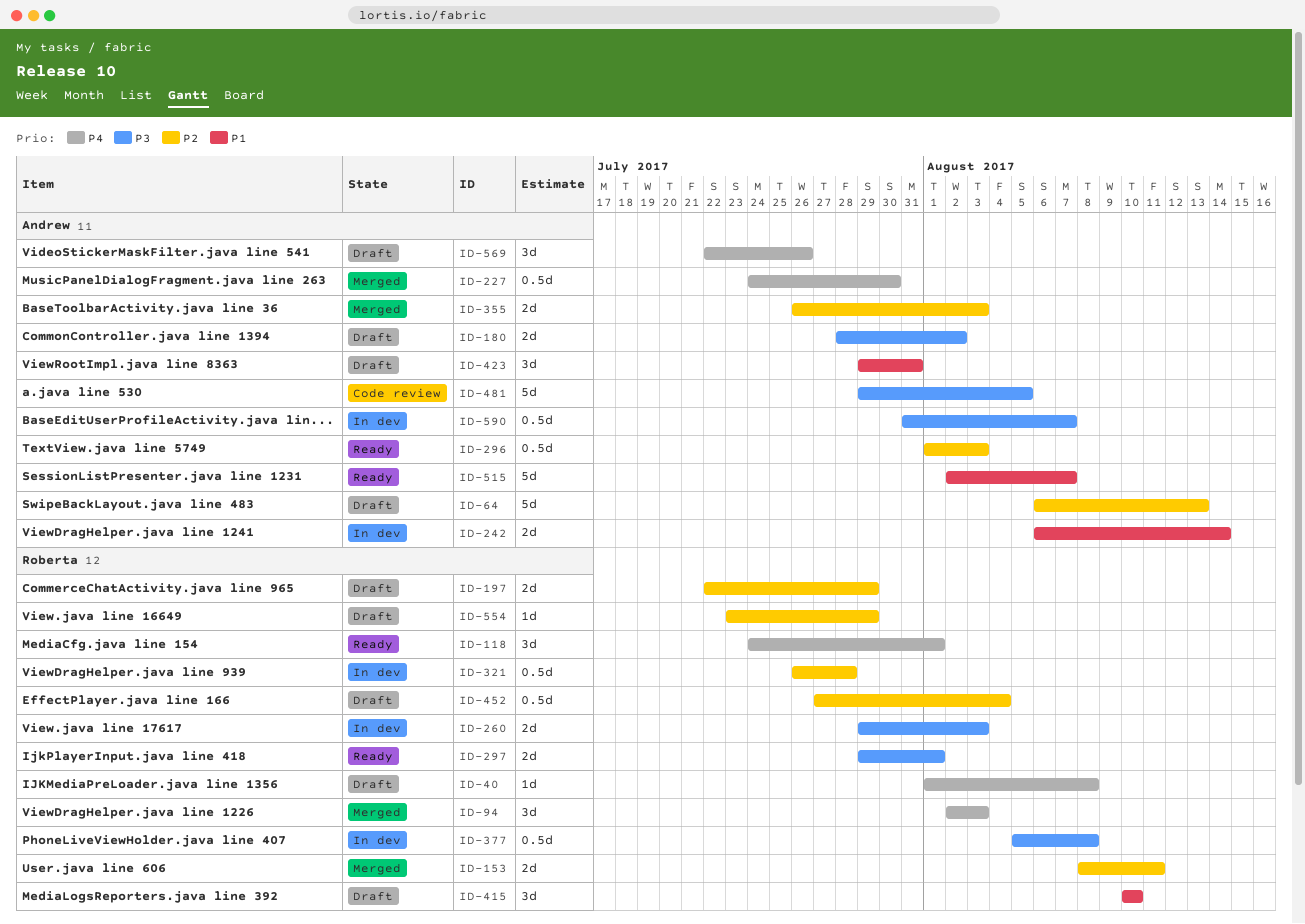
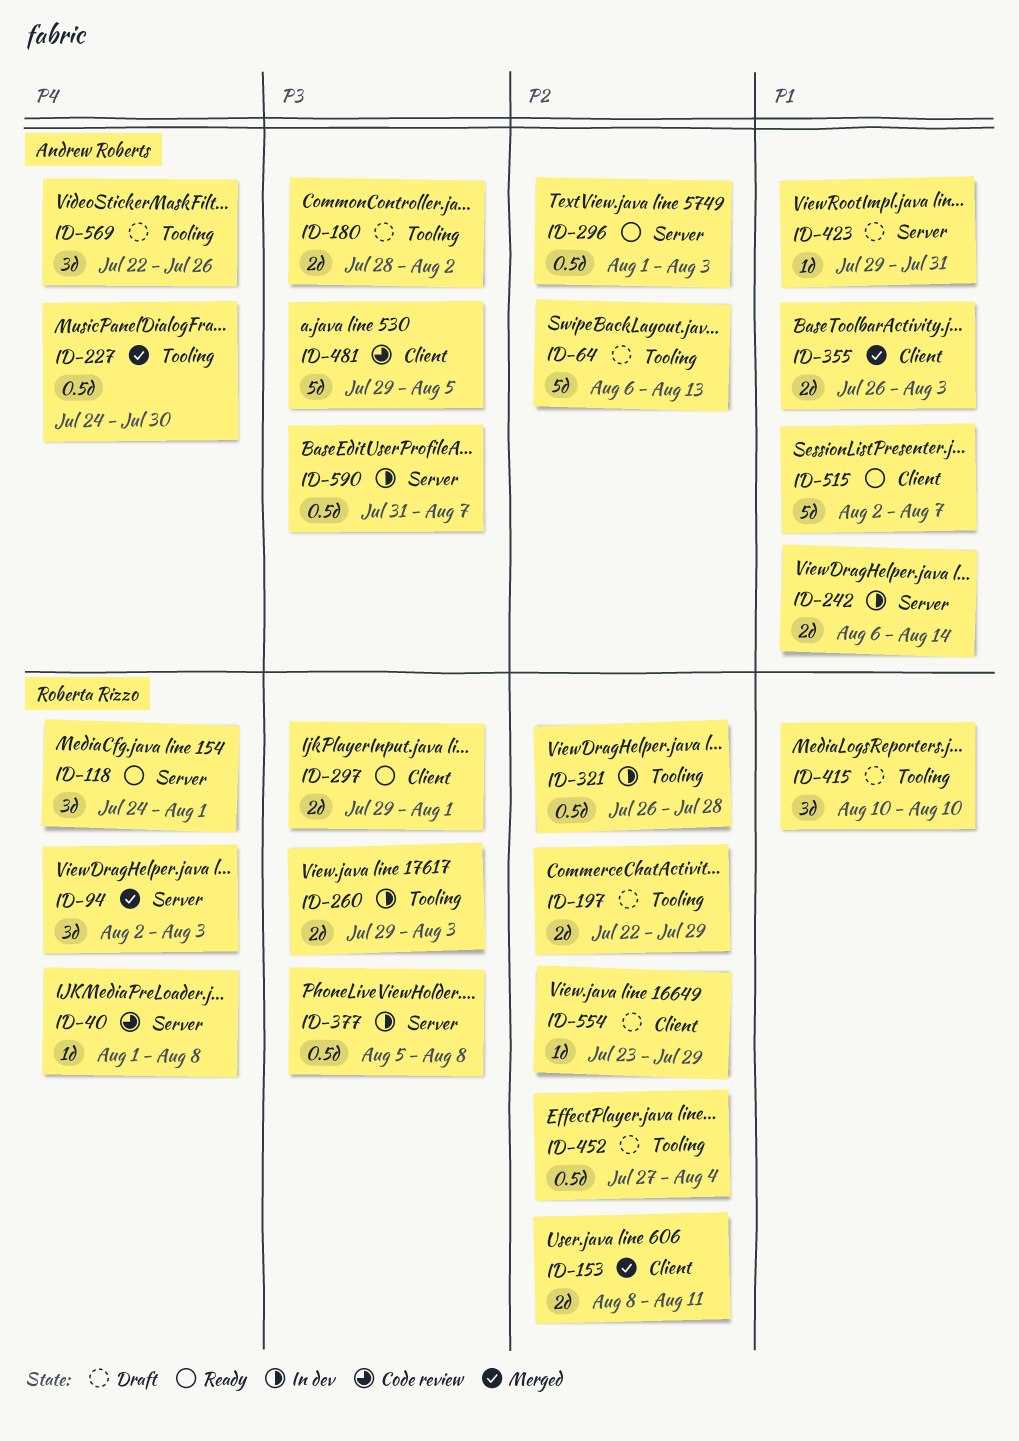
ID-40, status: Draft -> Code review
ID-355, priority: P2 -> P1
ID-423, estimate: 3d -> 1d

